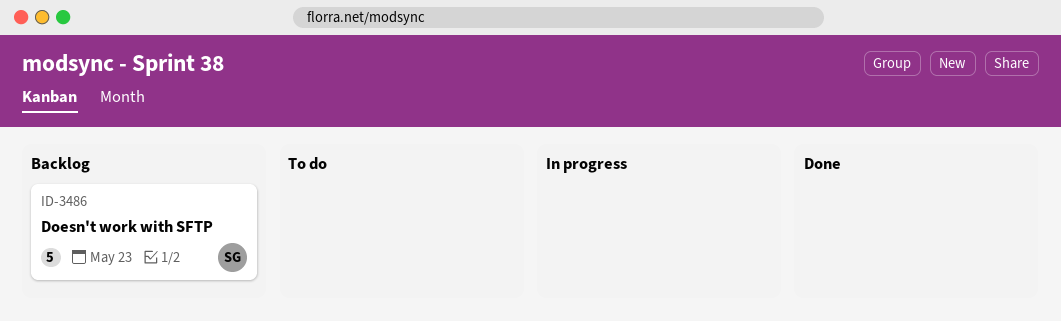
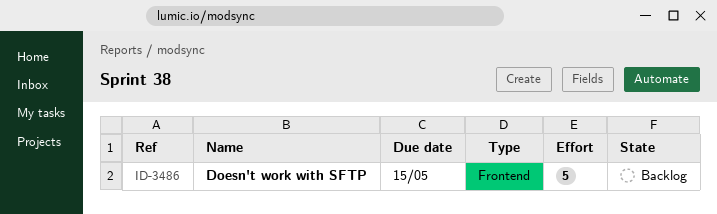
ID-3486, due: May 23 -> May 15

